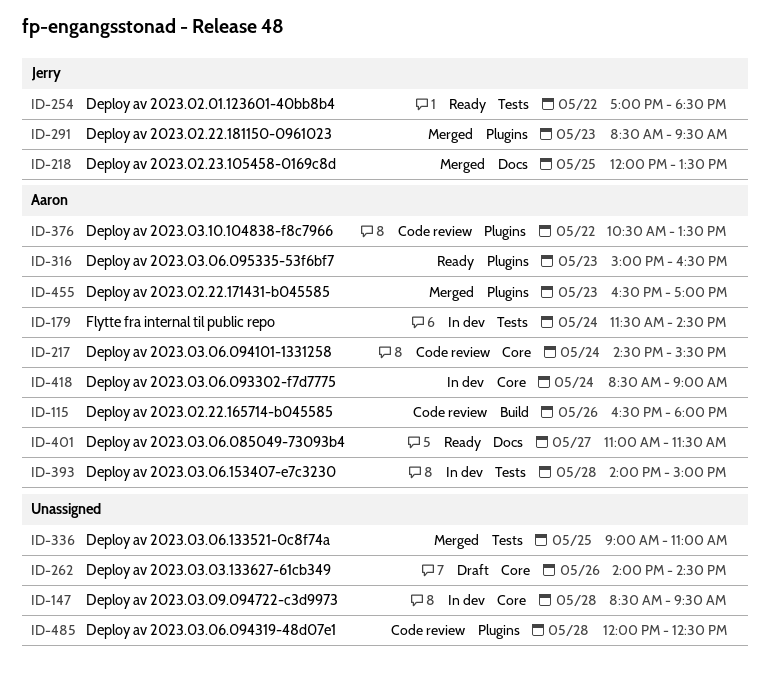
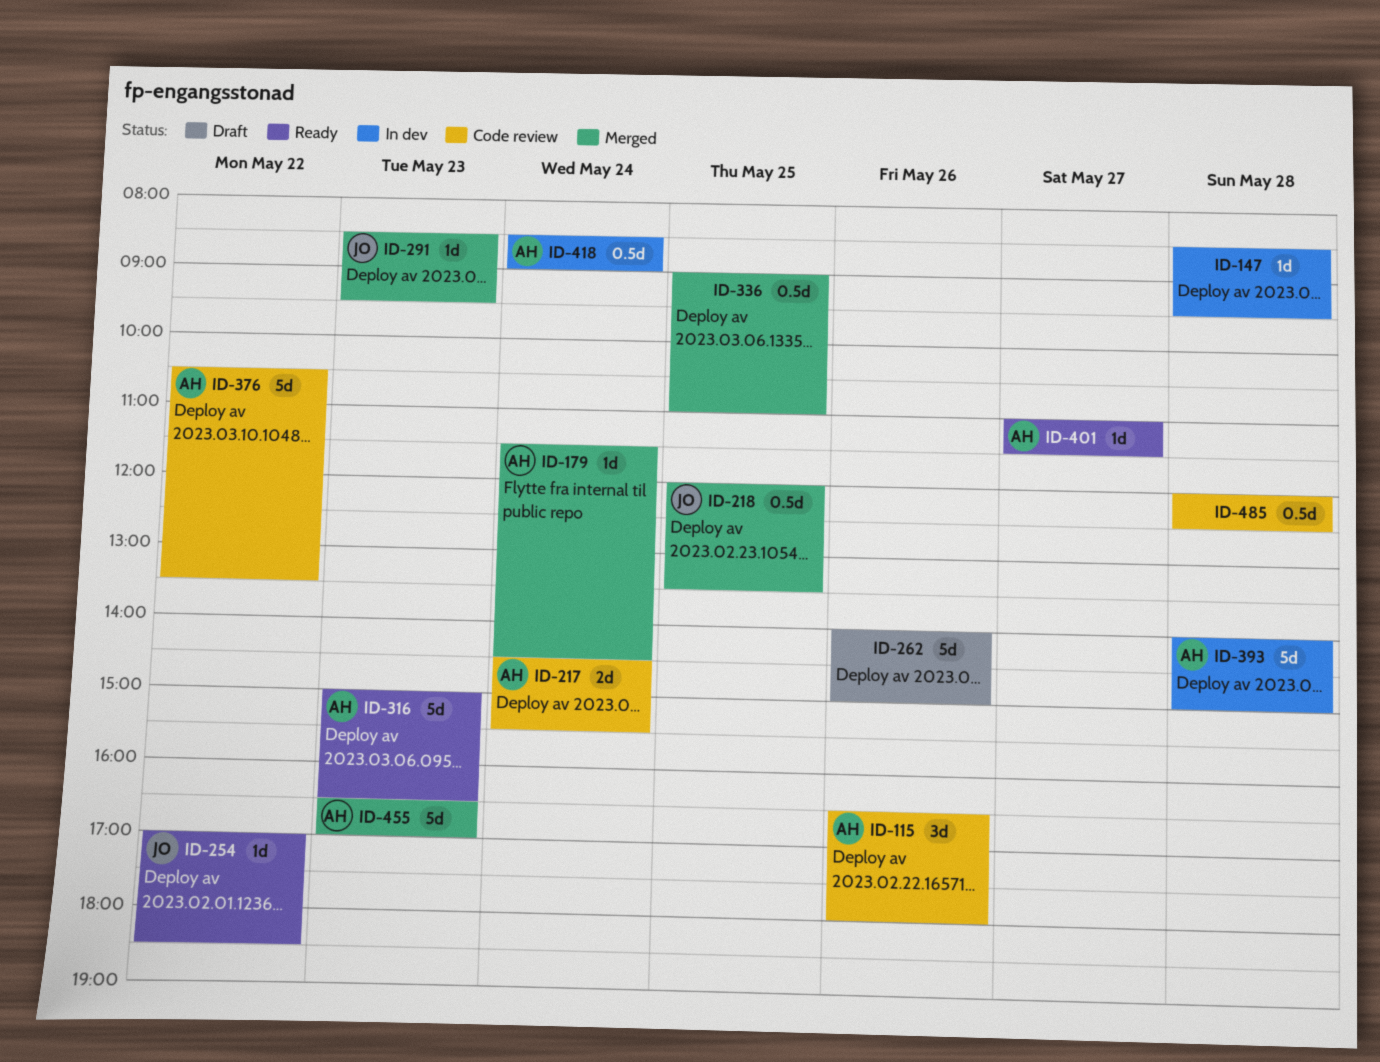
ID-179, status: In dev -> Merged
ID-262, ends: 14:30 -> 15:00

